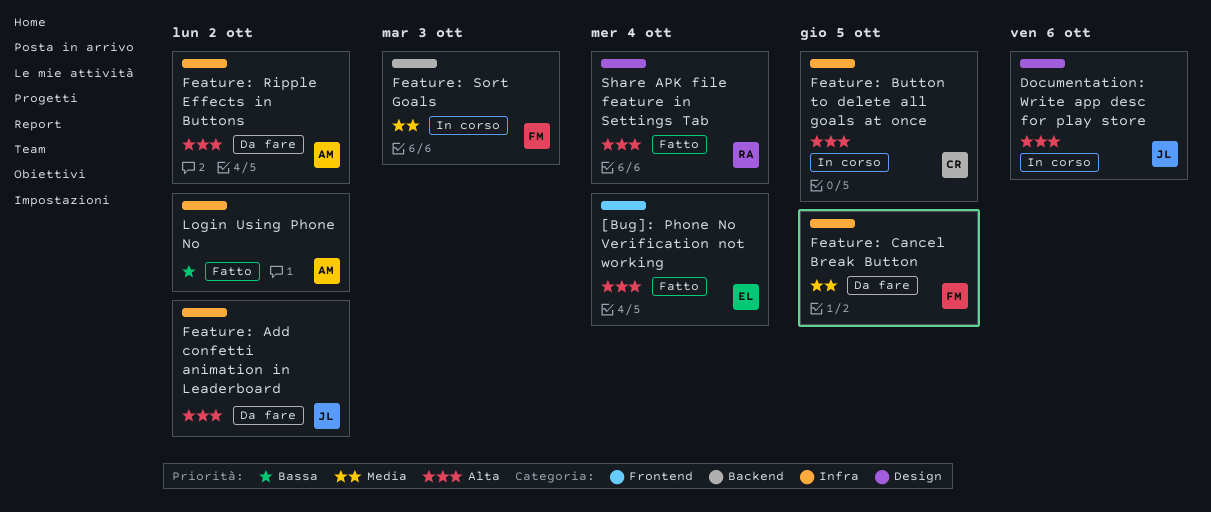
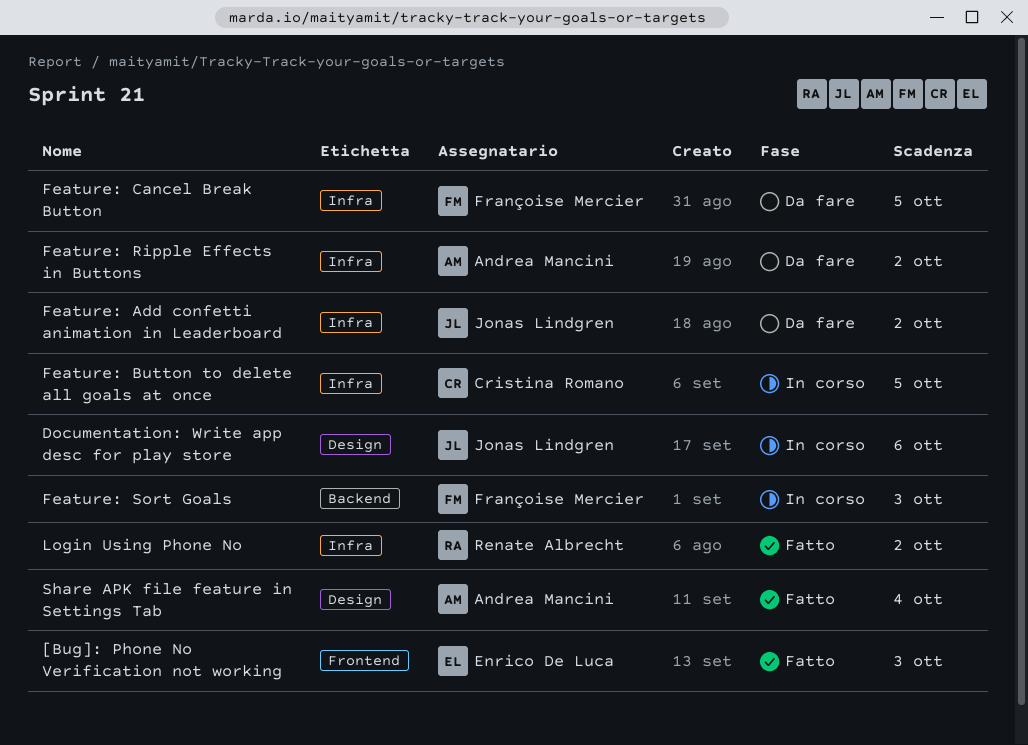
[Bug]: Phone No Verification not working, due: Oct 4 -> Oct 3
Login Using Phone No, owner: Andrea Mancini -> Renate Albrecht
Share APK file feature in Settings Tab, owner: Renate Albrecht -> Andrea Mancini

